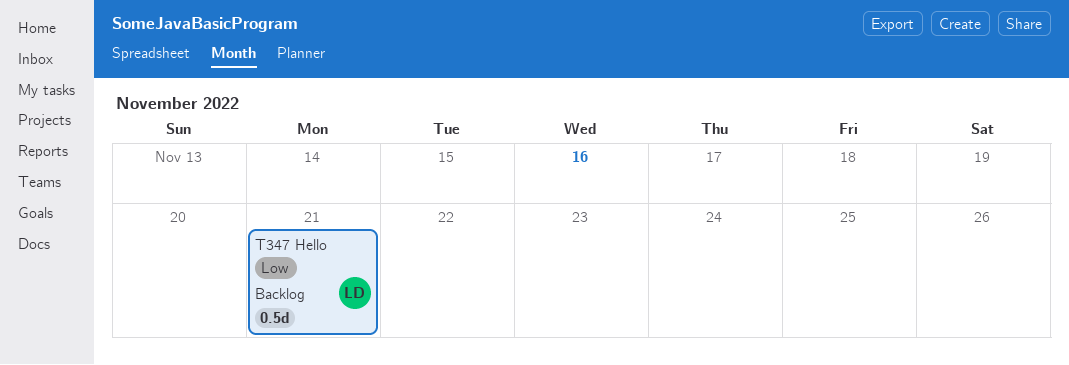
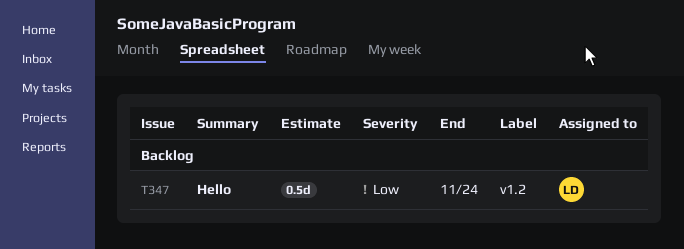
T347, due: Nov 21 -> Nov 24

